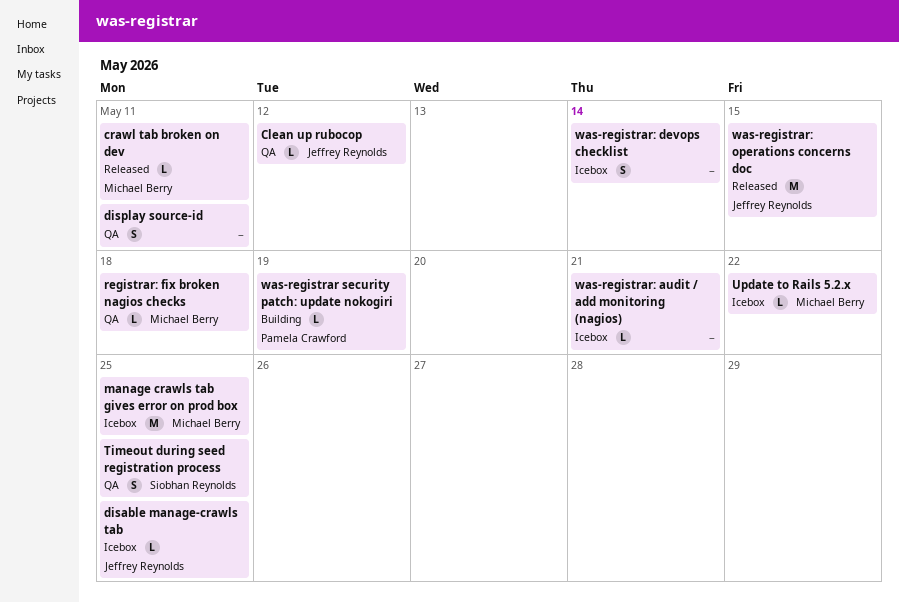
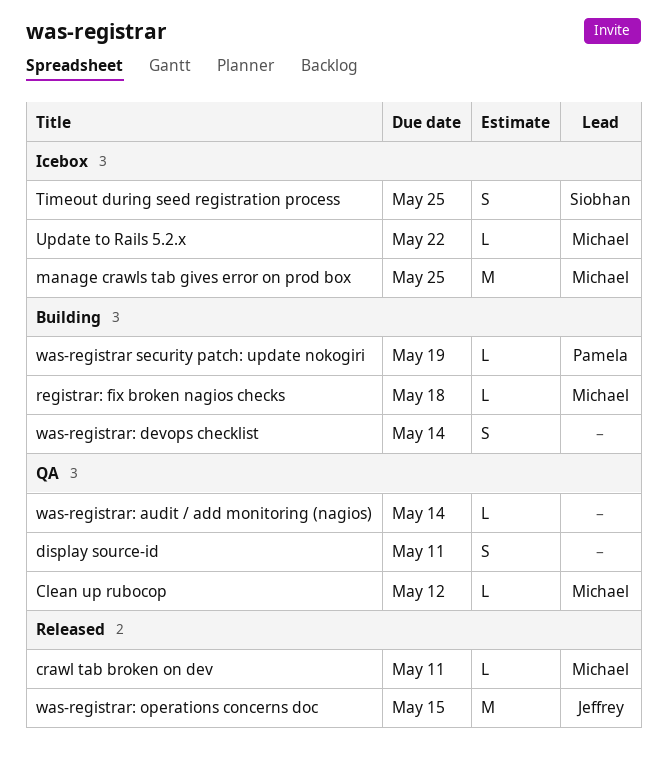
Clean up rubocop, owner: Jeffrey Reynolds -> Michael Berry
disable manage-crawls tab: present -> none
registrar: fix broken nagios checks, status: QA -> Building
Timeout during seed registration process, status: QA -> Icebox
was-registrar: audit / add monitoring (nagios), status: Icebox -> QA
was-registrar: audit / add monitoring (nagios), due: May 21 -> May 14
was-registrar: devops checklist, status: Icebox -> Building

